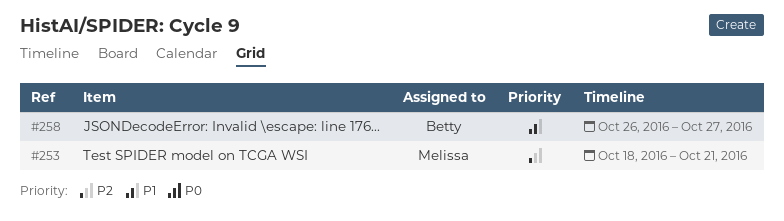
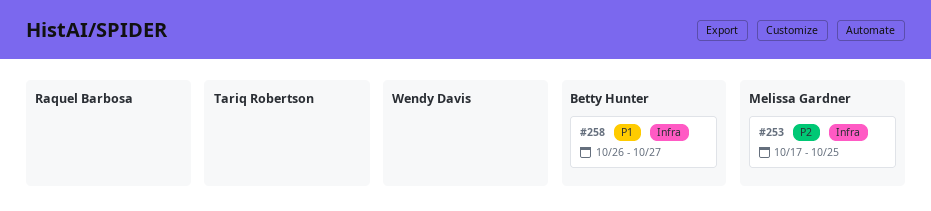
#253, start: Oct 18 -> Oct 17
#253, due: Oct 21 -> Oct 25

